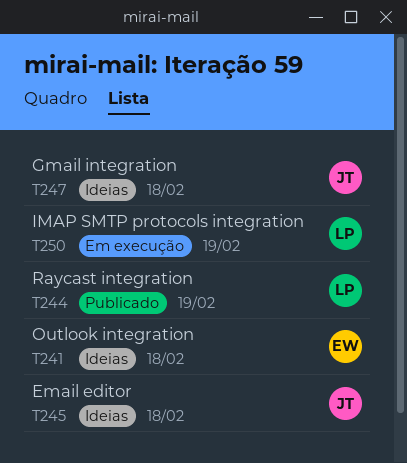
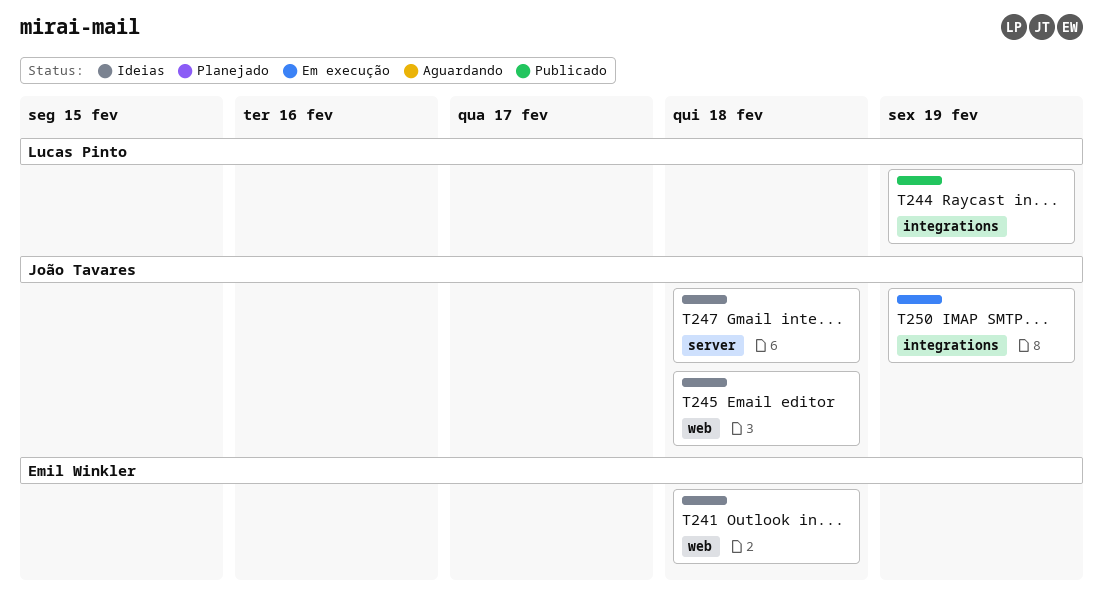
T250, owner: Lucas Pinto -> João Tavares

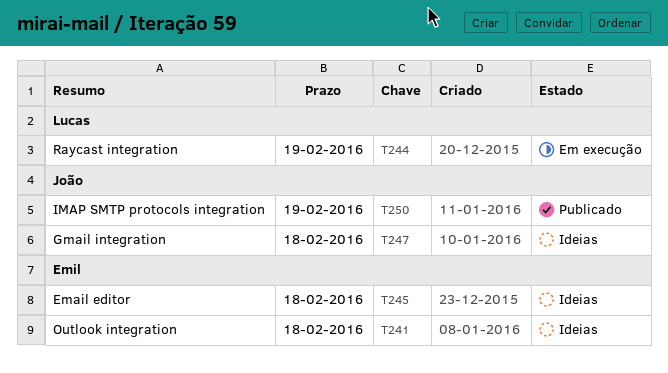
T244, status: Publicado -> Em execução
T245, owner: João Tavares -> Emil Winkler
T250, status: Em execução -> Publicado

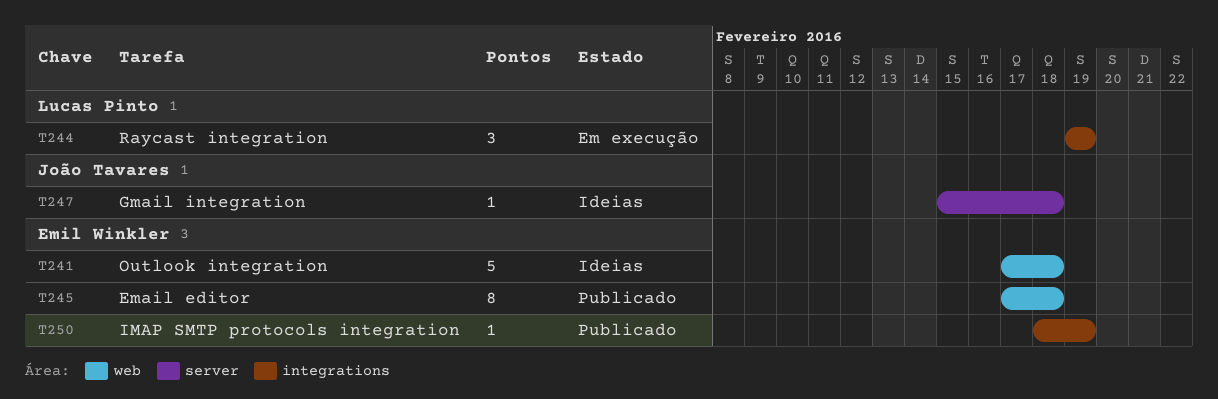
T245, status: Ideias -> Publicado
T250, owner: João Tavares -> Emil Winkler

